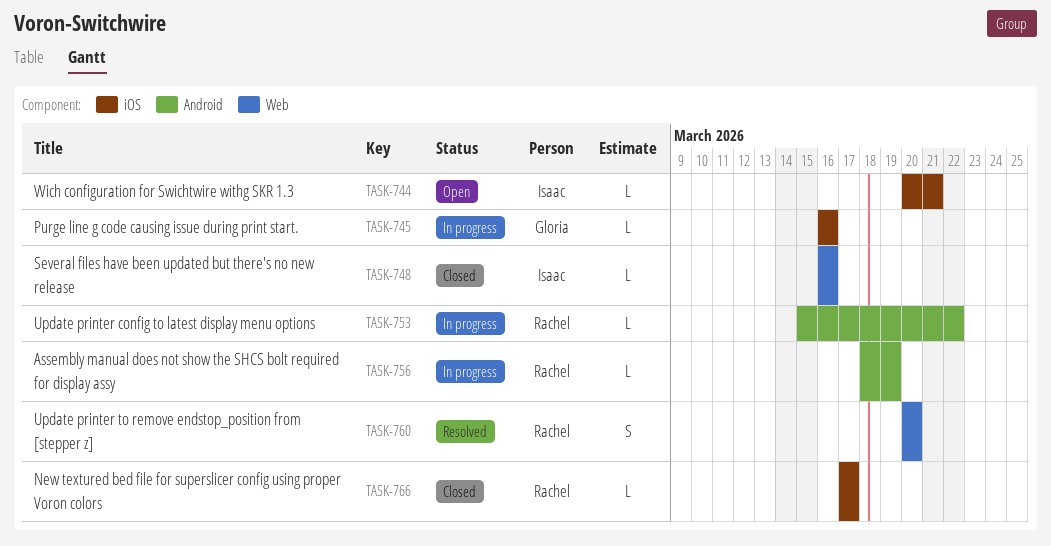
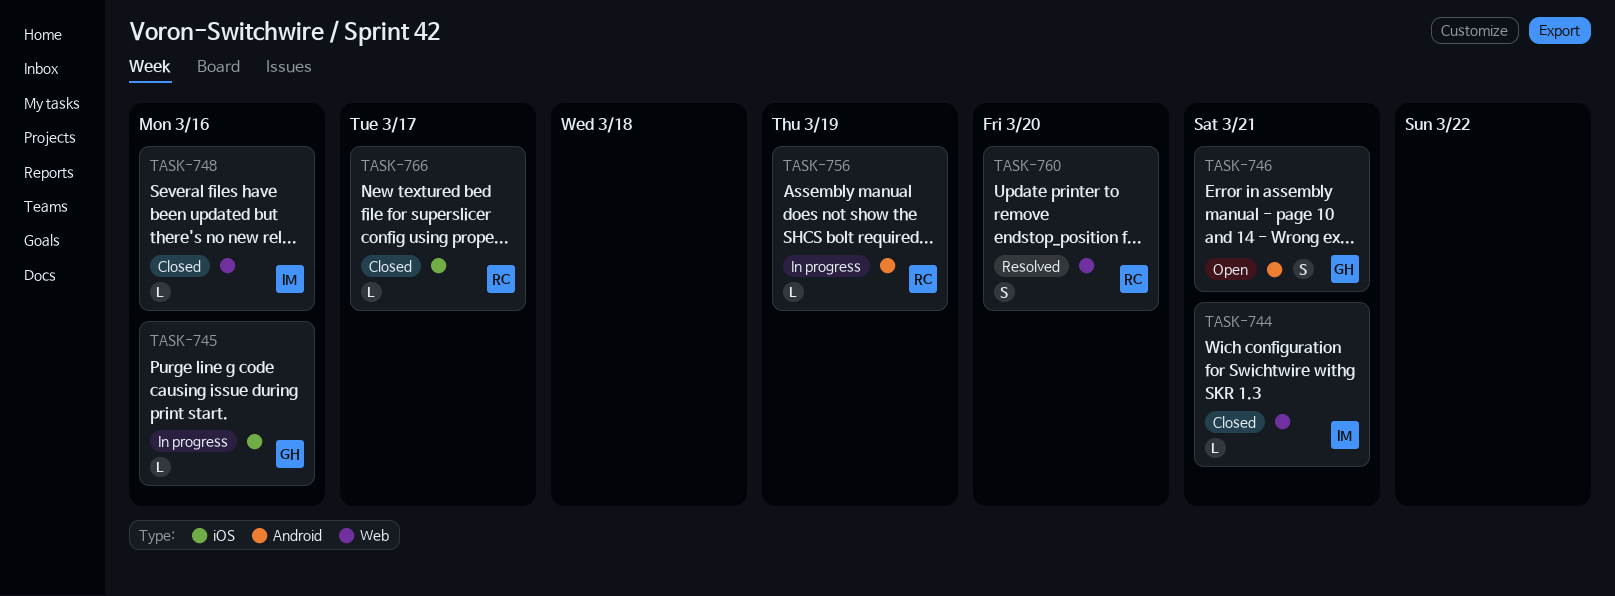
TASK-744, status: Open -> Closed
TASK-744, label: iOS -> Web
TASK-746: none -> present
TASK-753: present -> none

